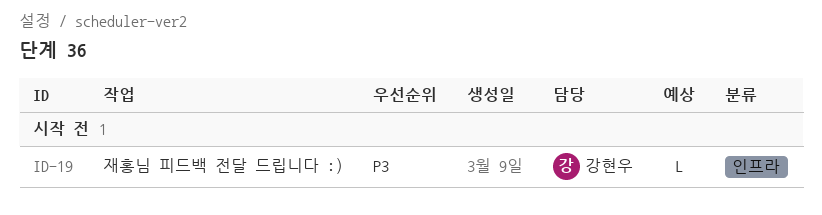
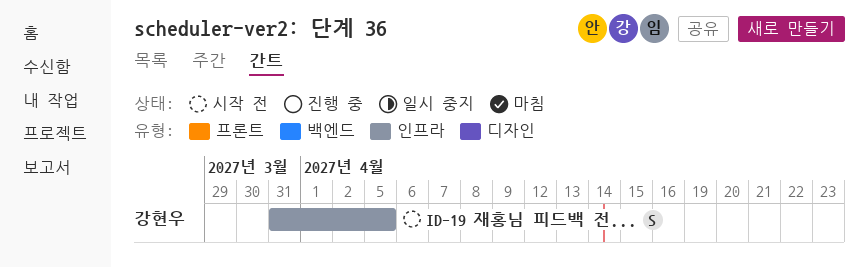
ID-19, estimate: L -> S

